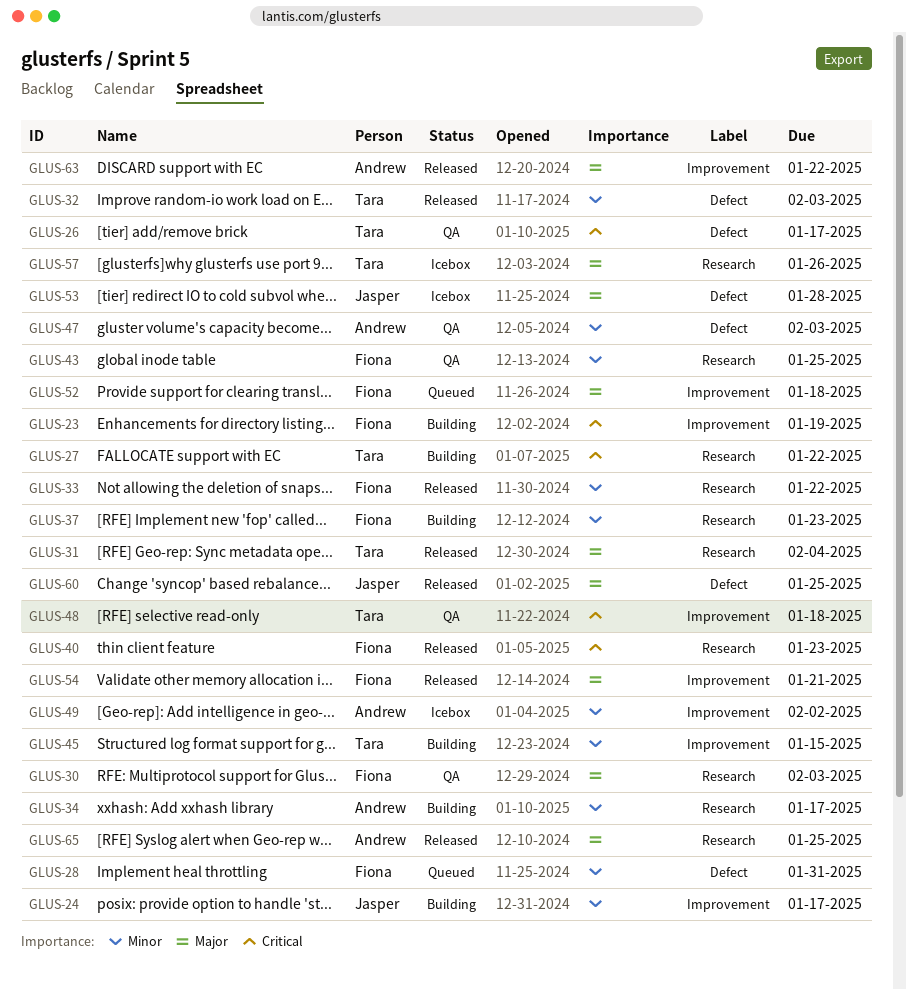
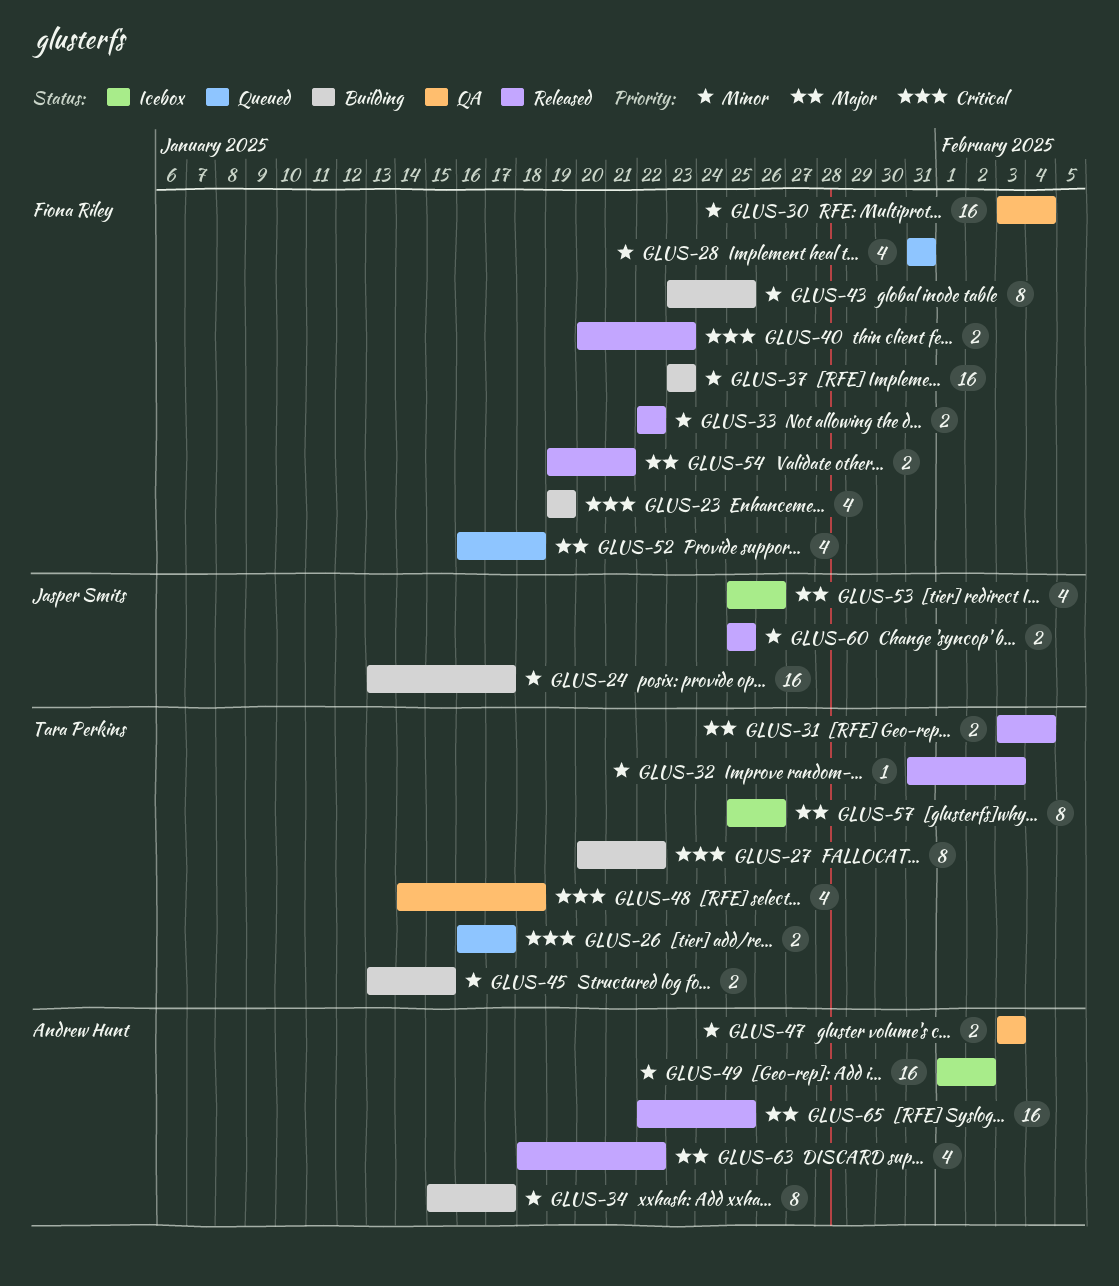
GLUS-26, status: QA -> Queued
GLUS-30, priority: Major -> Minor
GLUS-30, due: Feb 3 -> Feb 4
GLUS-43, status: QA -> Building
GLUS-53, due: Jan 28 -> Jan 26
GLUS-60, priority: Major -> Minor

